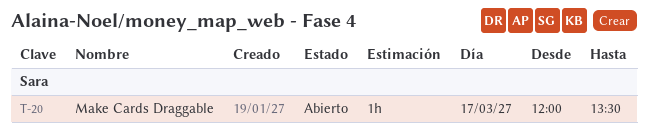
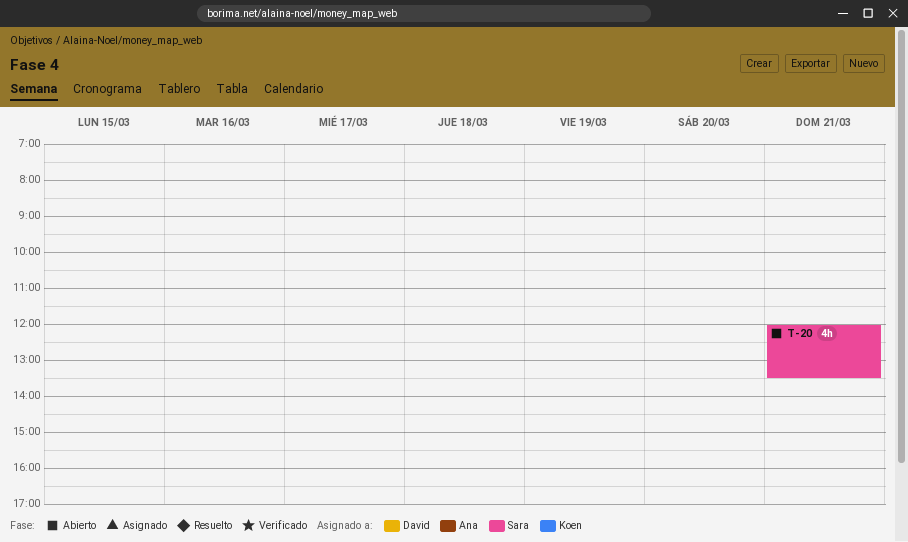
T-20, estimate: 1h -> 4h
T-20, day: Mar 17 -> Mar 21

